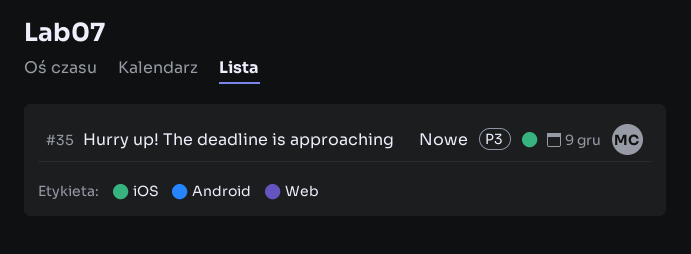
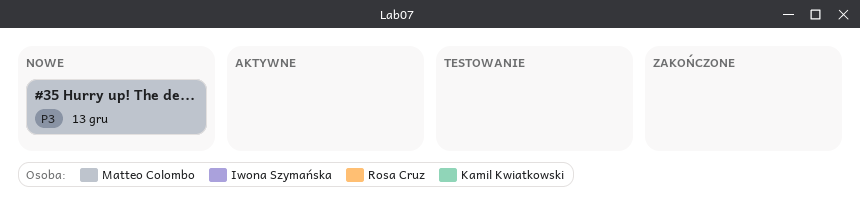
#35, due: Dec 9 -> Dec 13

